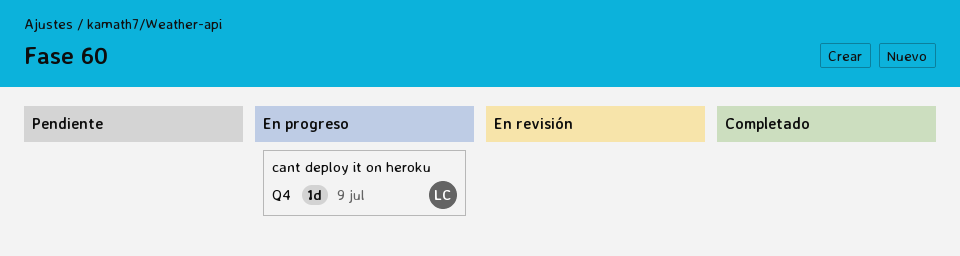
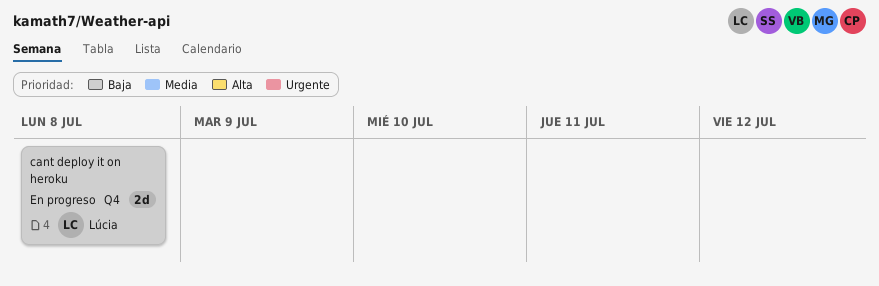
cant deploy it on heroku, estimate: 1d -> 2d
cant deploy it on heroku, due: Jul 9 -> Jul 8

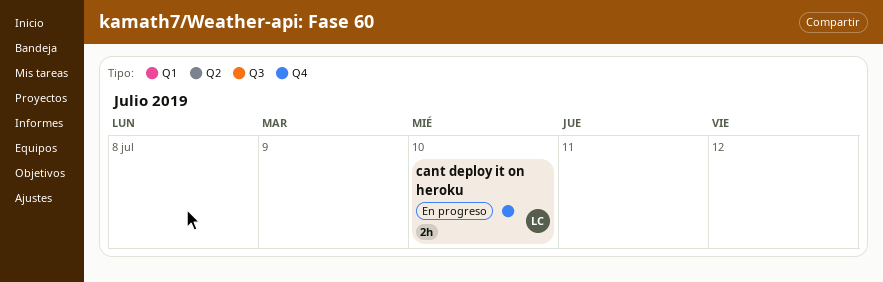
cant deploy it on heroku, estimate: 2d -> 2h
cant deploy it on heroku, due: Jul 8 -> Jul 10

